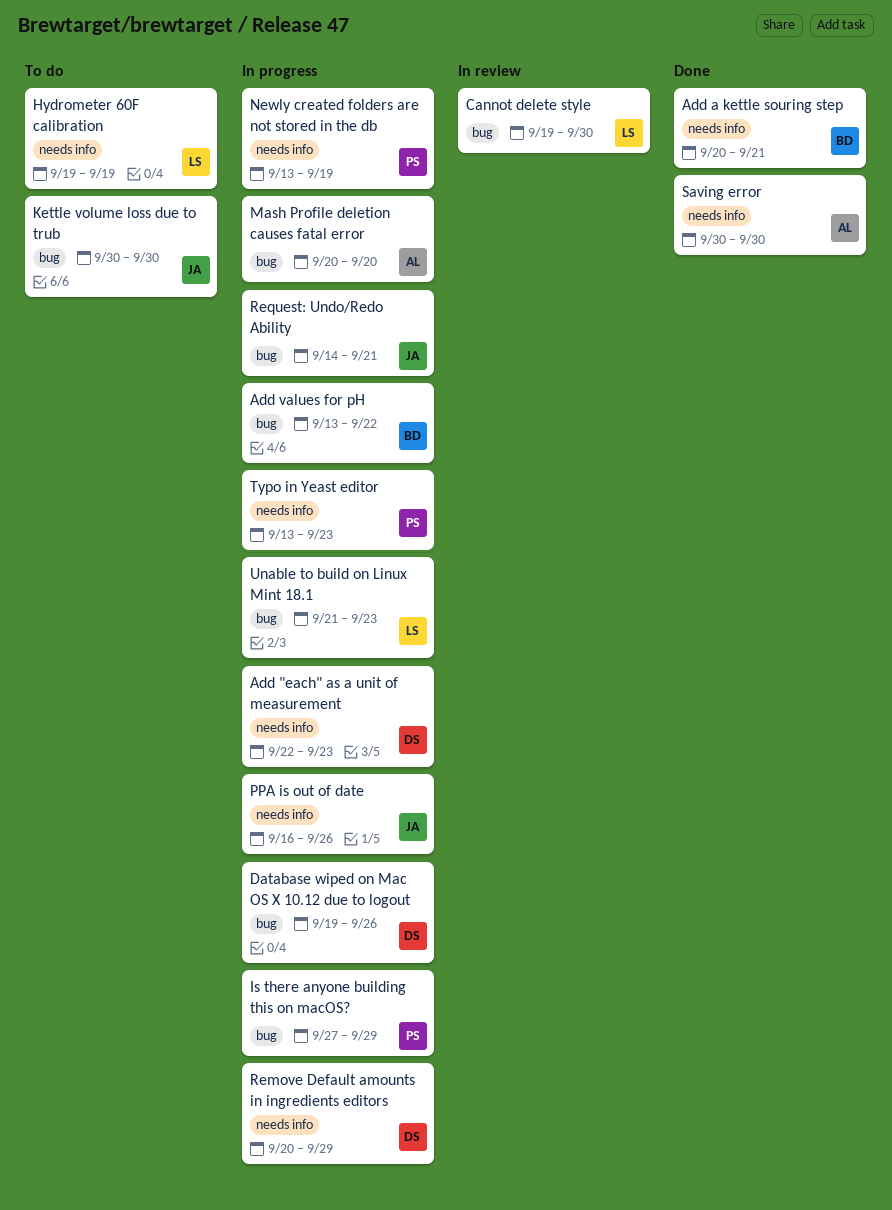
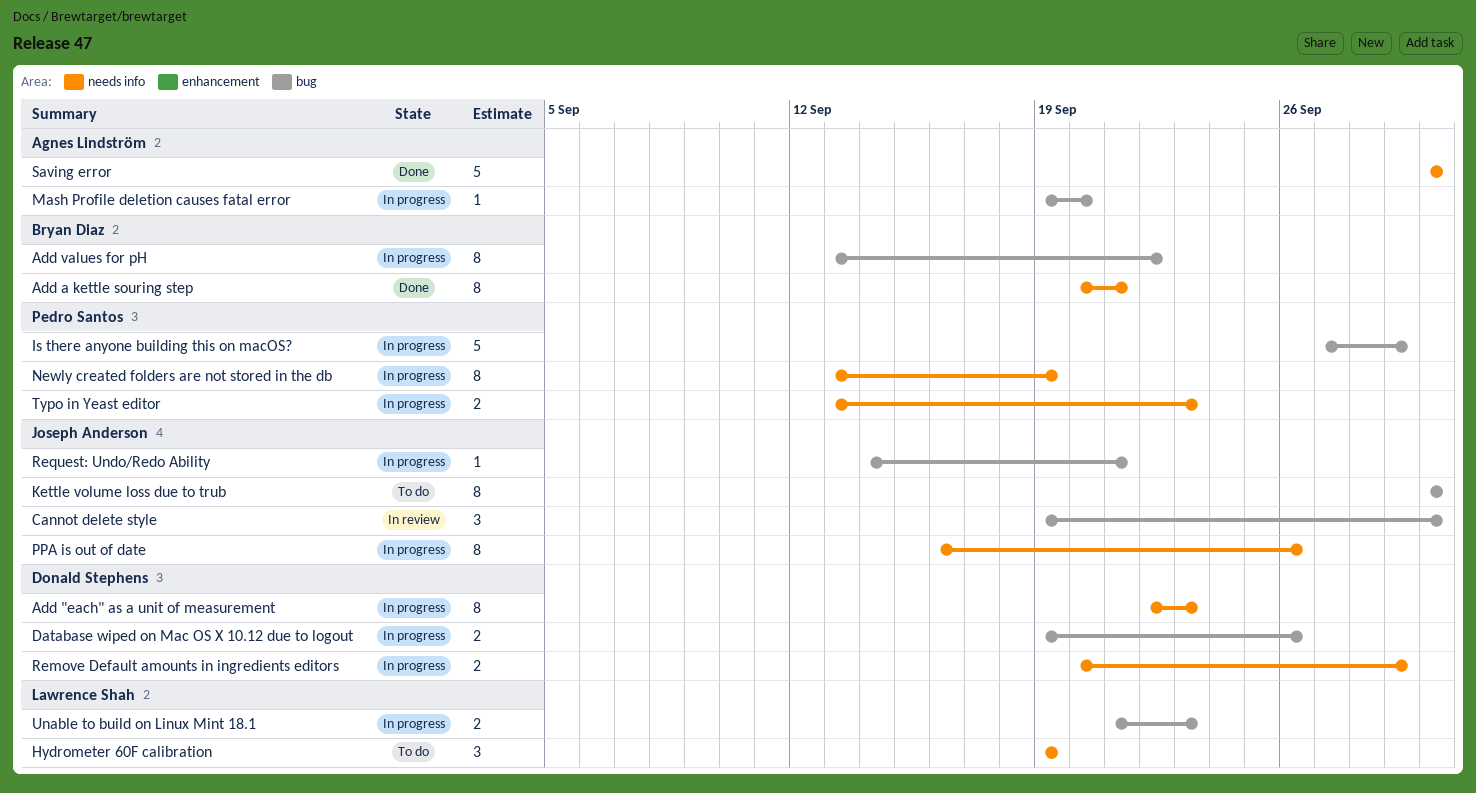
Cannot delete style, owner: Lawrence Shah -> Joseph Anderson
Mash Profile deletion causes fatal error, start: Sep 20 -> Sep 19

